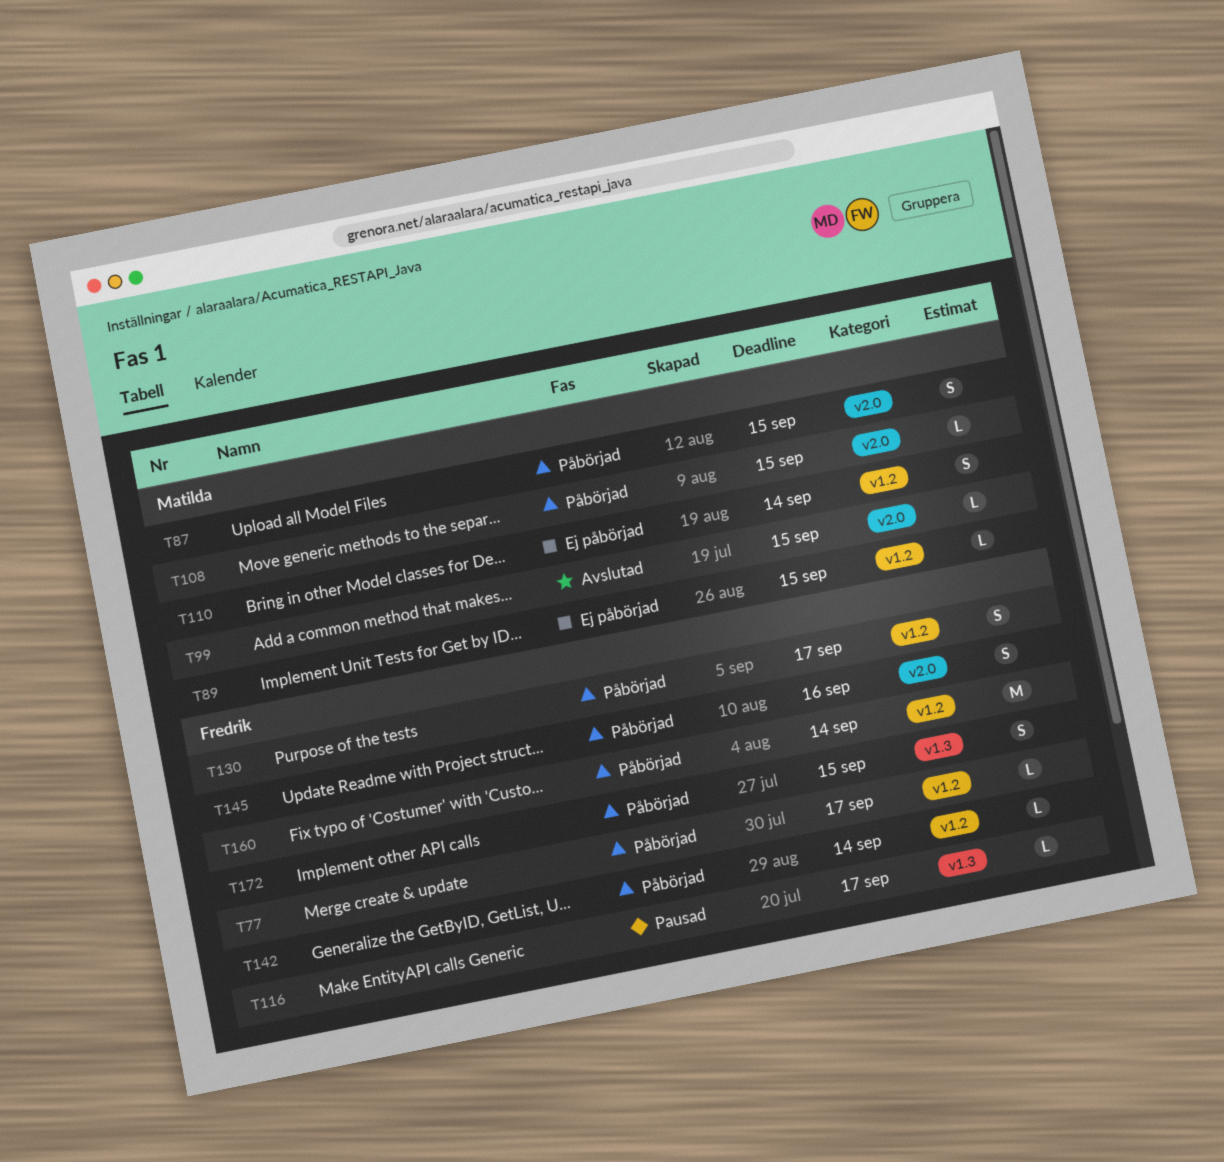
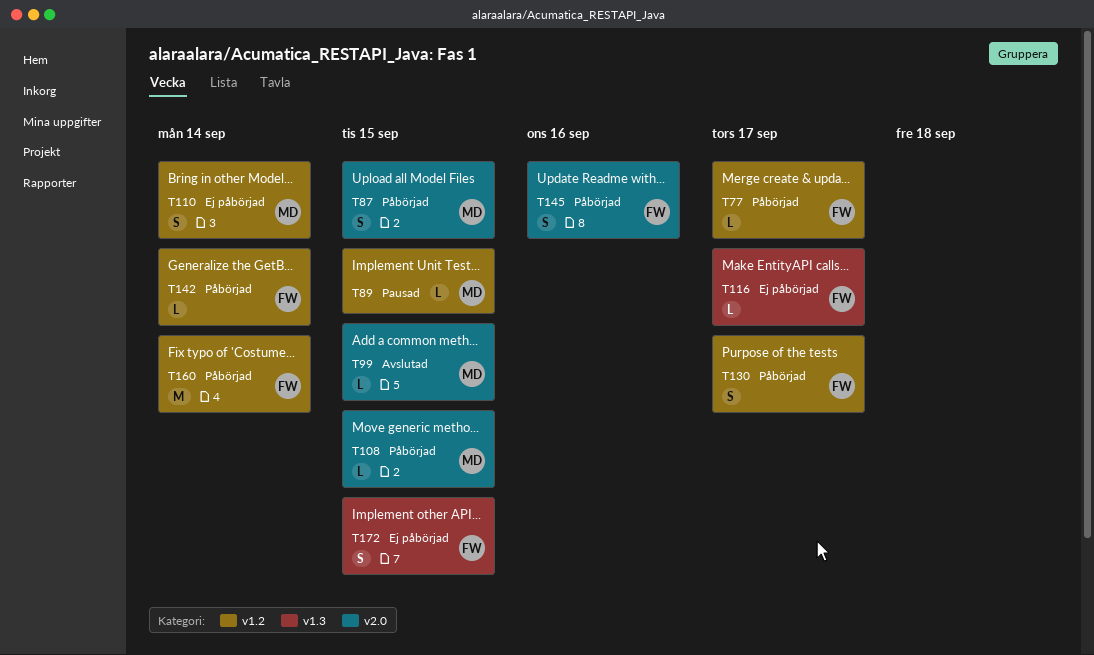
T89, status: Ej påbörjad -> Pausad
T116, status: Pausad -> Ej påbörjad
T172, status: Påbörjad -> Ej påbörjad

